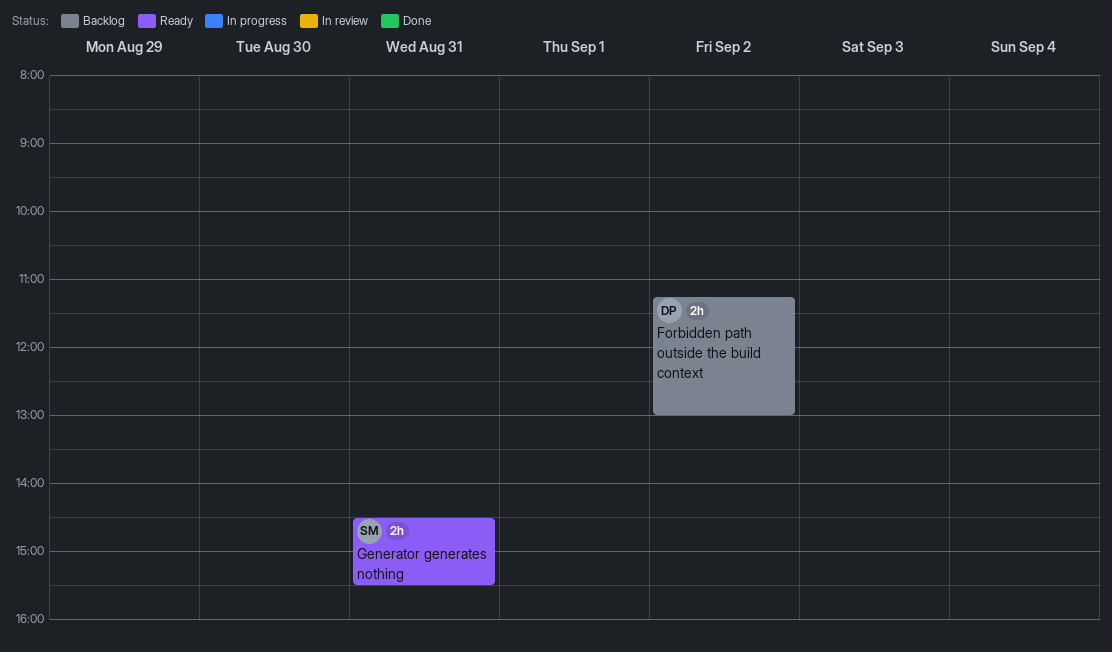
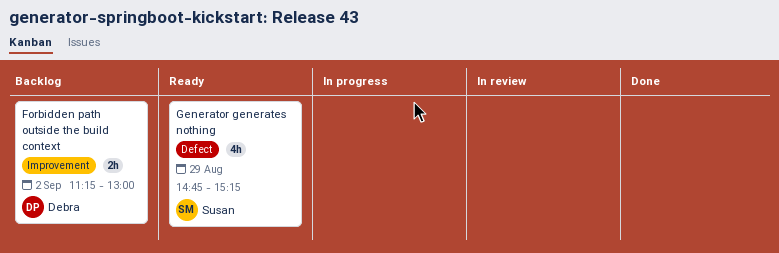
Generator generates nothing, estimate: 2h -> 4h
Generator generates nothing, day: Aug 31 -> Aug 29
Generator generates nothing, begins: 14:30 -> 14:45
Generator generates nothing, ends: 15:30 -> 15:15

